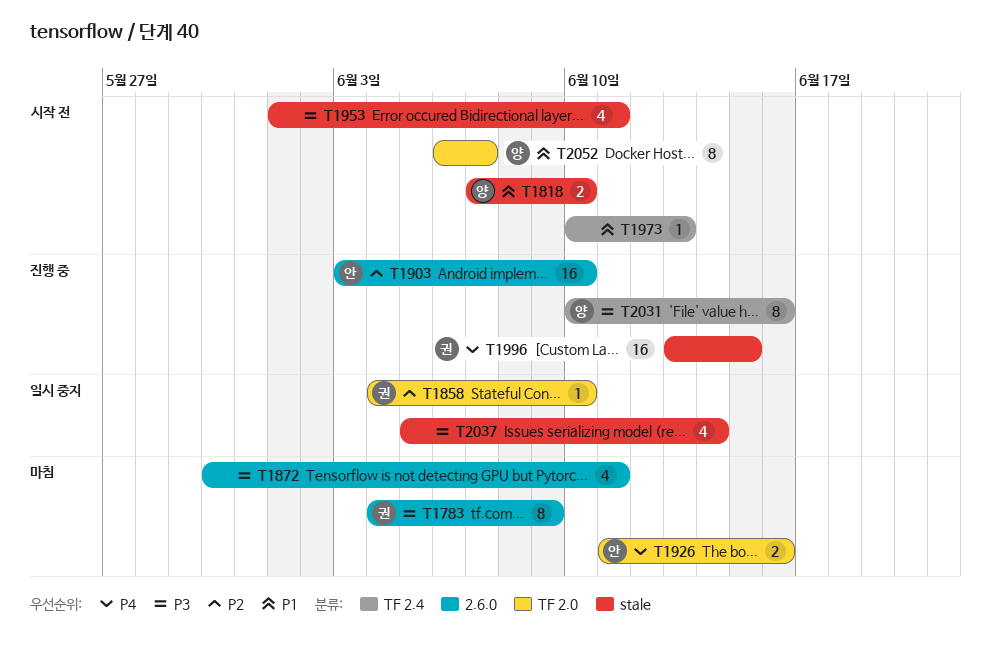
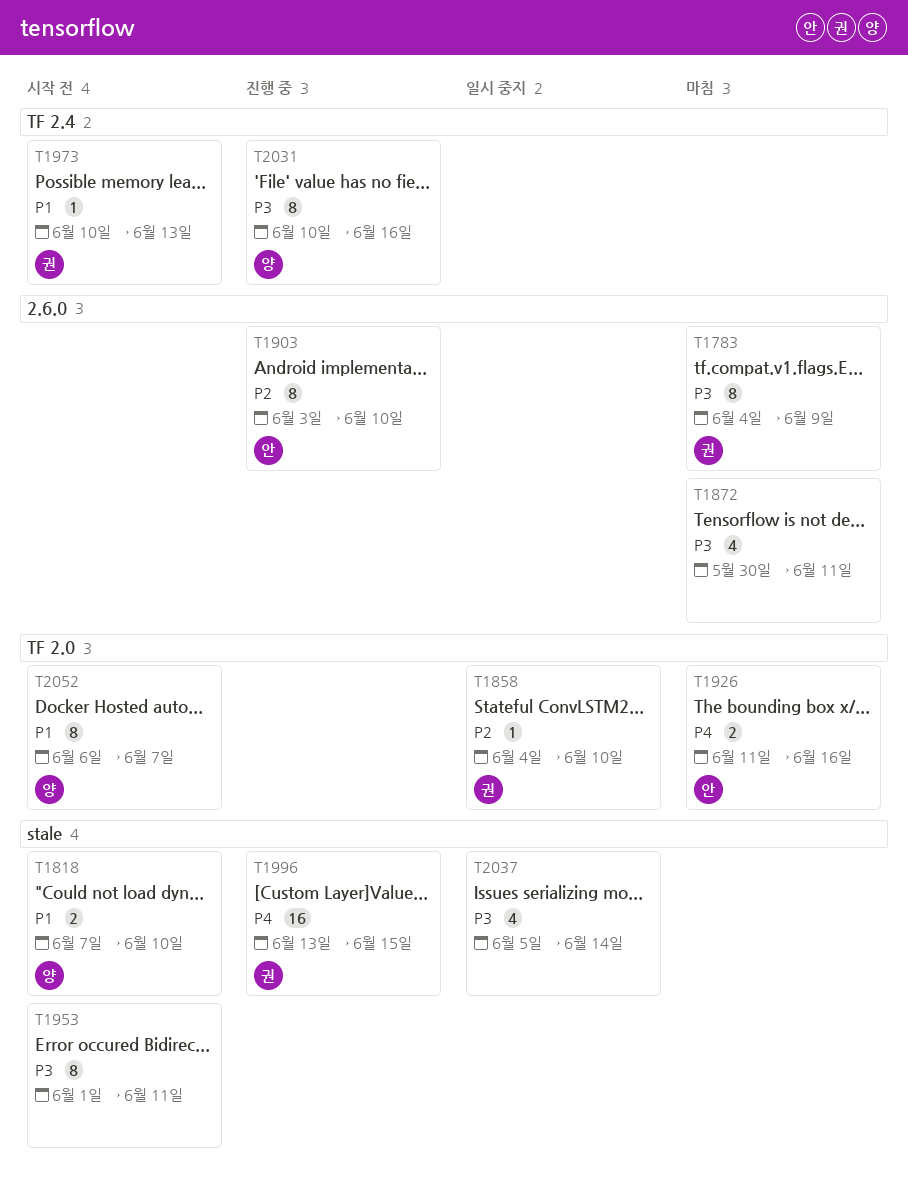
T1903, estimate: 16 -> 8
T1953, estimate: 4 -> 8
T1973, owner: none -> 권

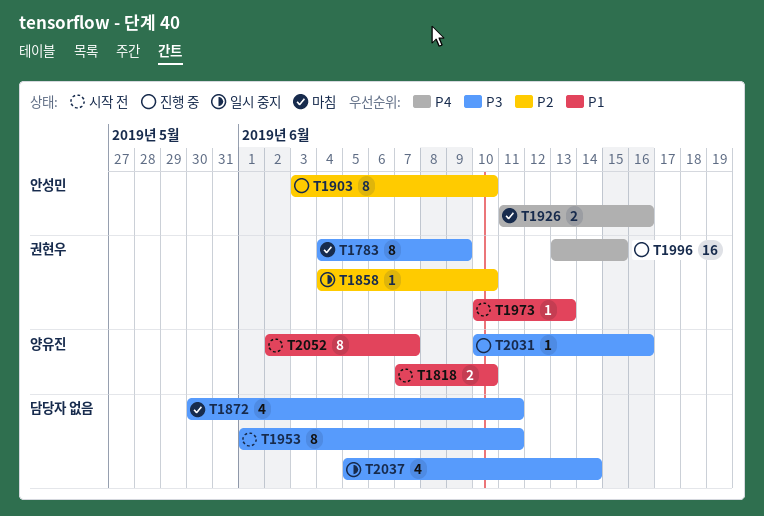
T2031, estimate: 8 -> 1
T2052, start: Jun 6 -> Jun 2

